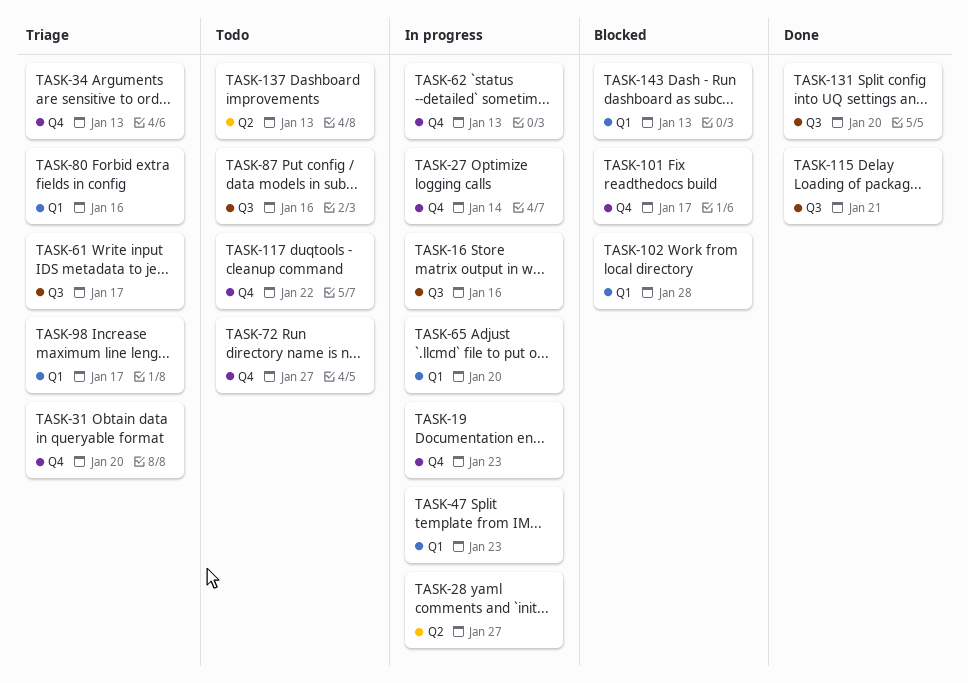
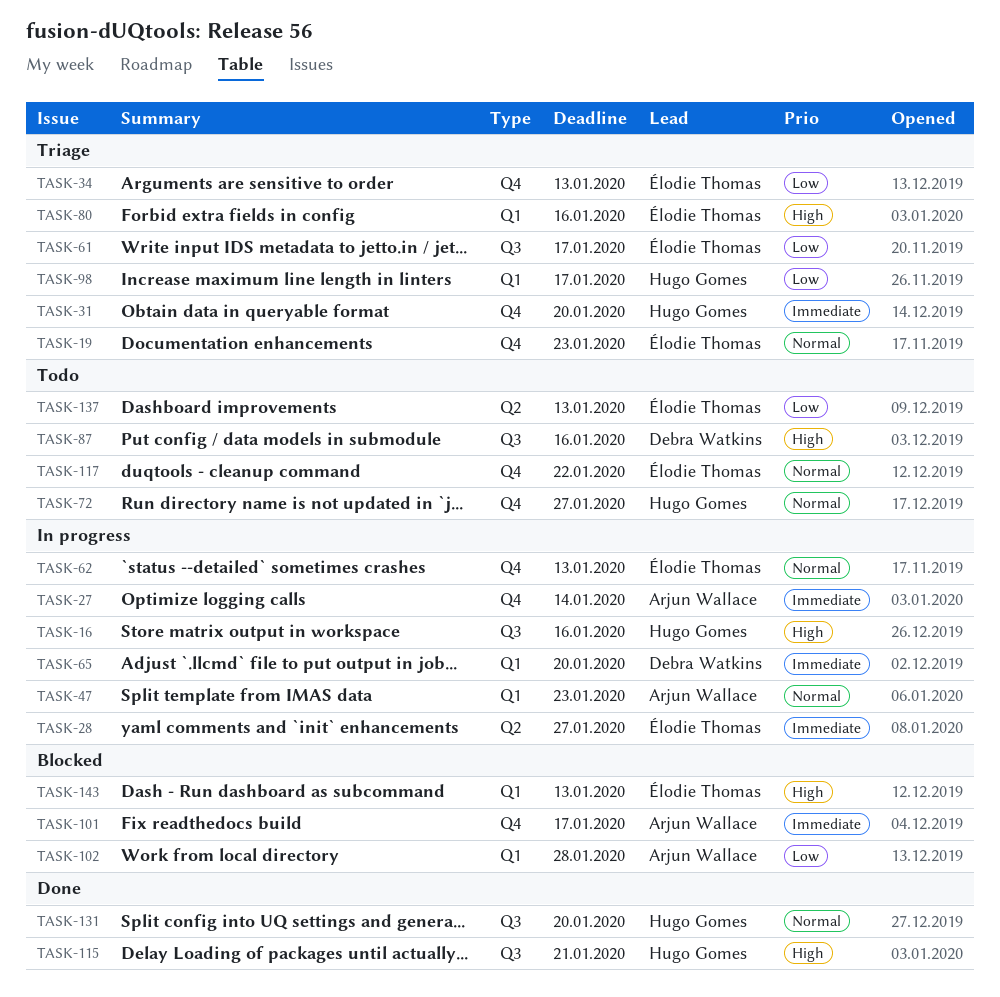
TASK-19, status: In progress -> Triage

